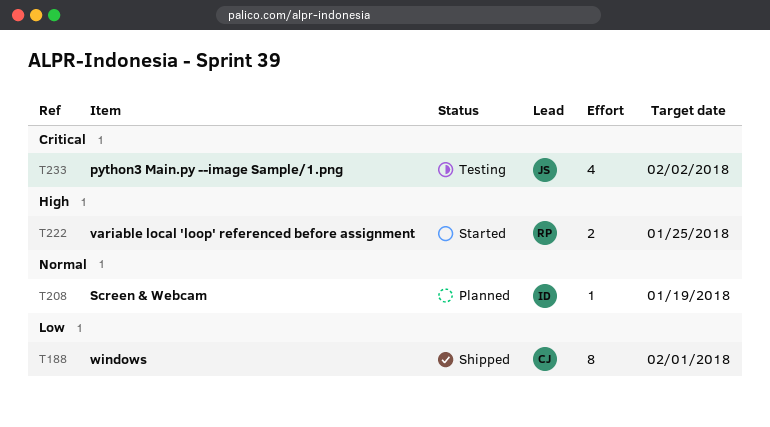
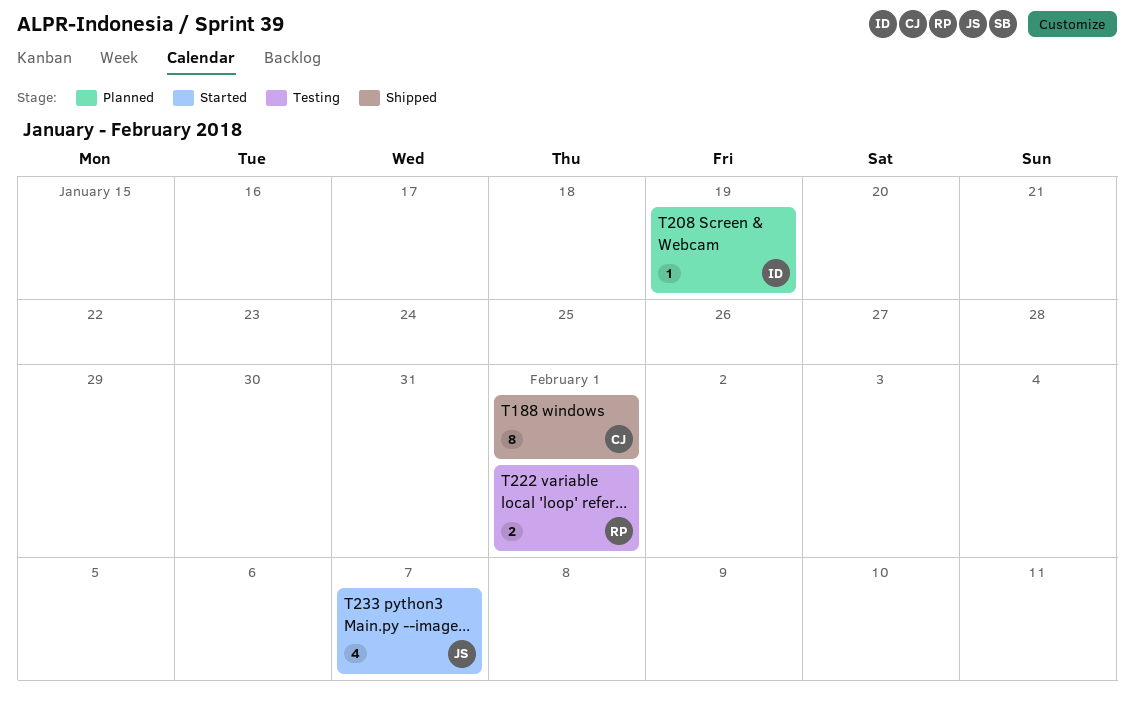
T222, status: Started -> Testing
T222, due: Jan 25 -> Feb 1
T233, status: Testing -> Started
T233, due: Feb 2 -> Feb 7

